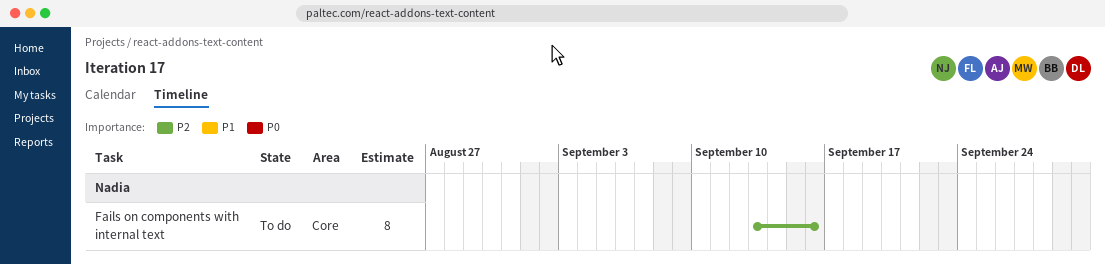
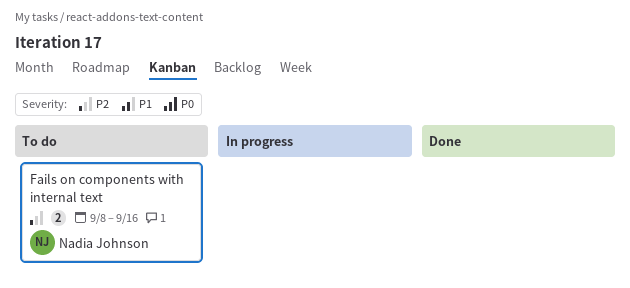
Fails on components with internal text, estimate: 8 -> 2
Fails on components with internal text, start: Sep 13 -> Sep 8

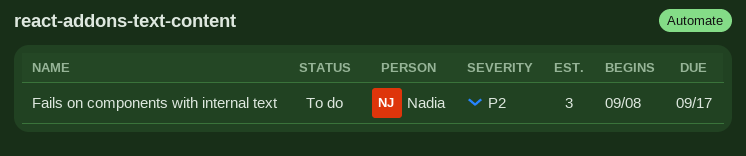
Fails on components with internal text, estimate: 2 -> 3
Fails on components with internal text, due: Sep 16 -> Sep 17

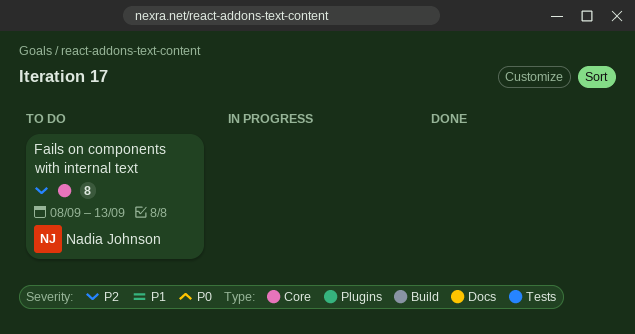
Fails on components with internal text, estimate: 3 -> 8
Fails on components with internal text, due: Sep 17 -> Sep 13

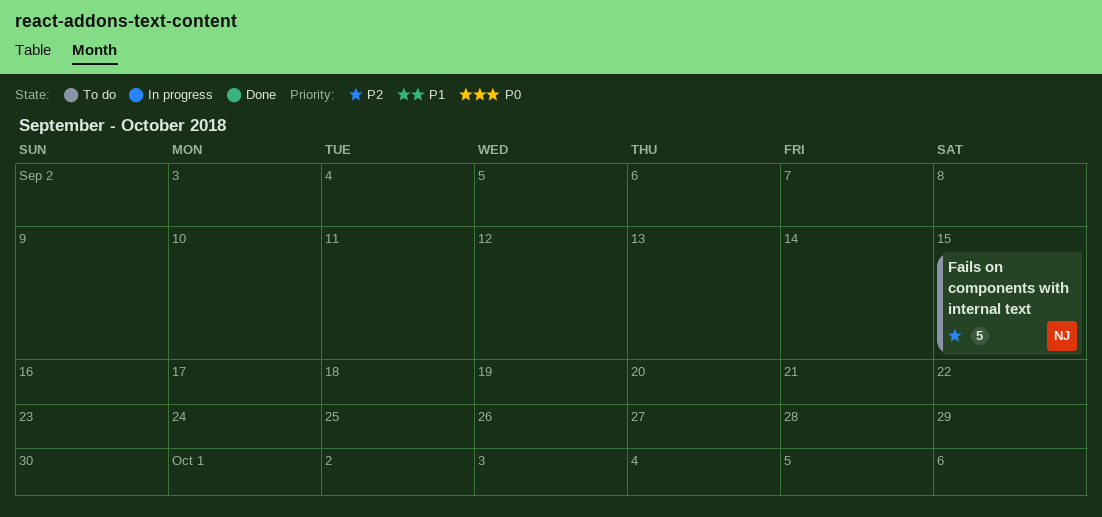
Fails on components with internal text, estimate: 8 -> 5
Fails on components with internal text, due: Sep 13 -> Sep 15

